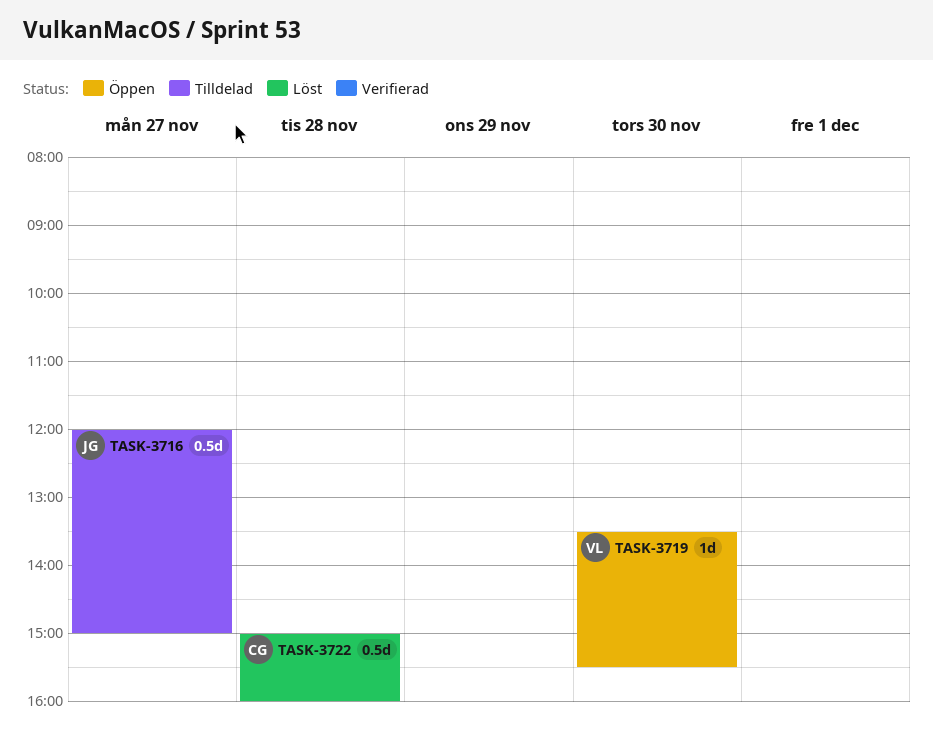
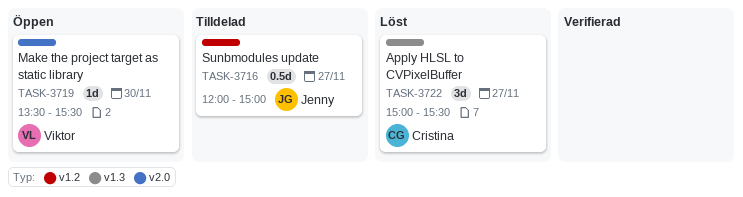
TASK-3722, estimate: 0.5d -> 3d
TASK-3722, day: Nov 28 -> Nov 27
TASK-3722, ends: 16:00 -> 15:30

